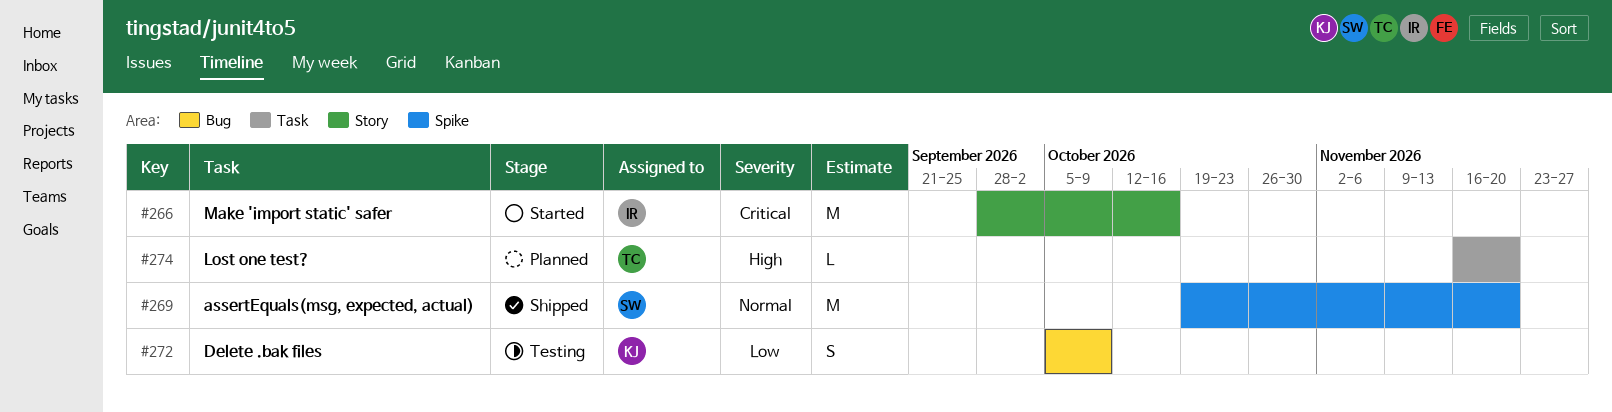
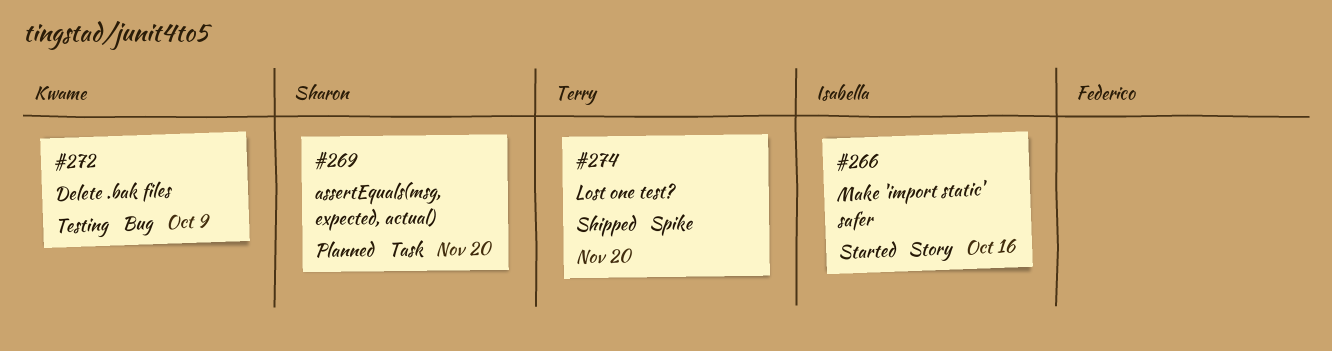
#269, status: Shipped -> Planned
#269, label: Spike -> Task
#274, status: Planned -> Shipped
#274, label: Task -> Spike

